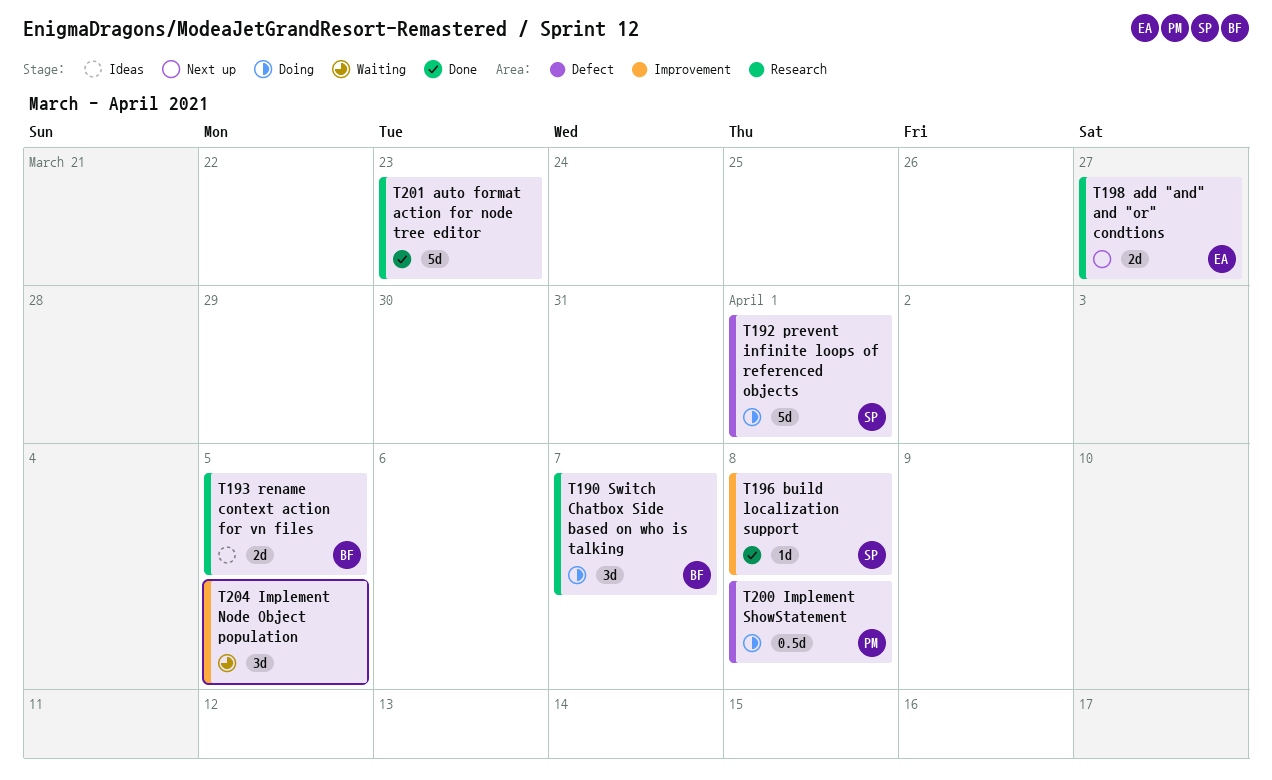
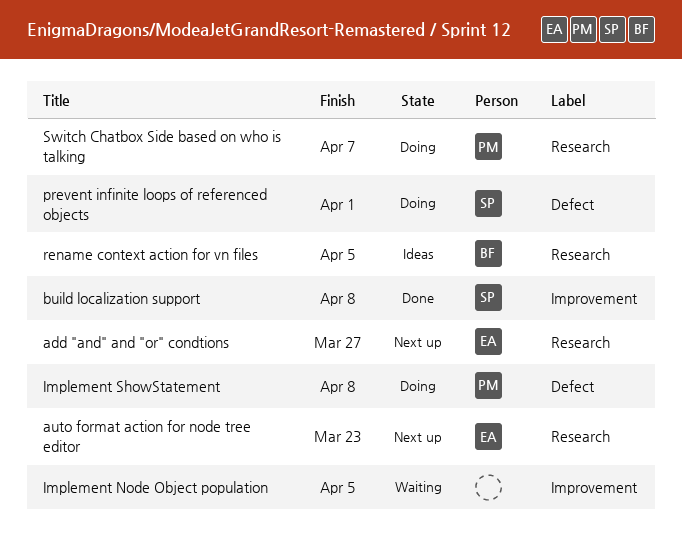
auto format action for node tree editor, status: Done -> Next up
auto format action for node tree editor, owner: none -> EA
Switch Chatbox Side based on who is talking, owner: BF -> PM

